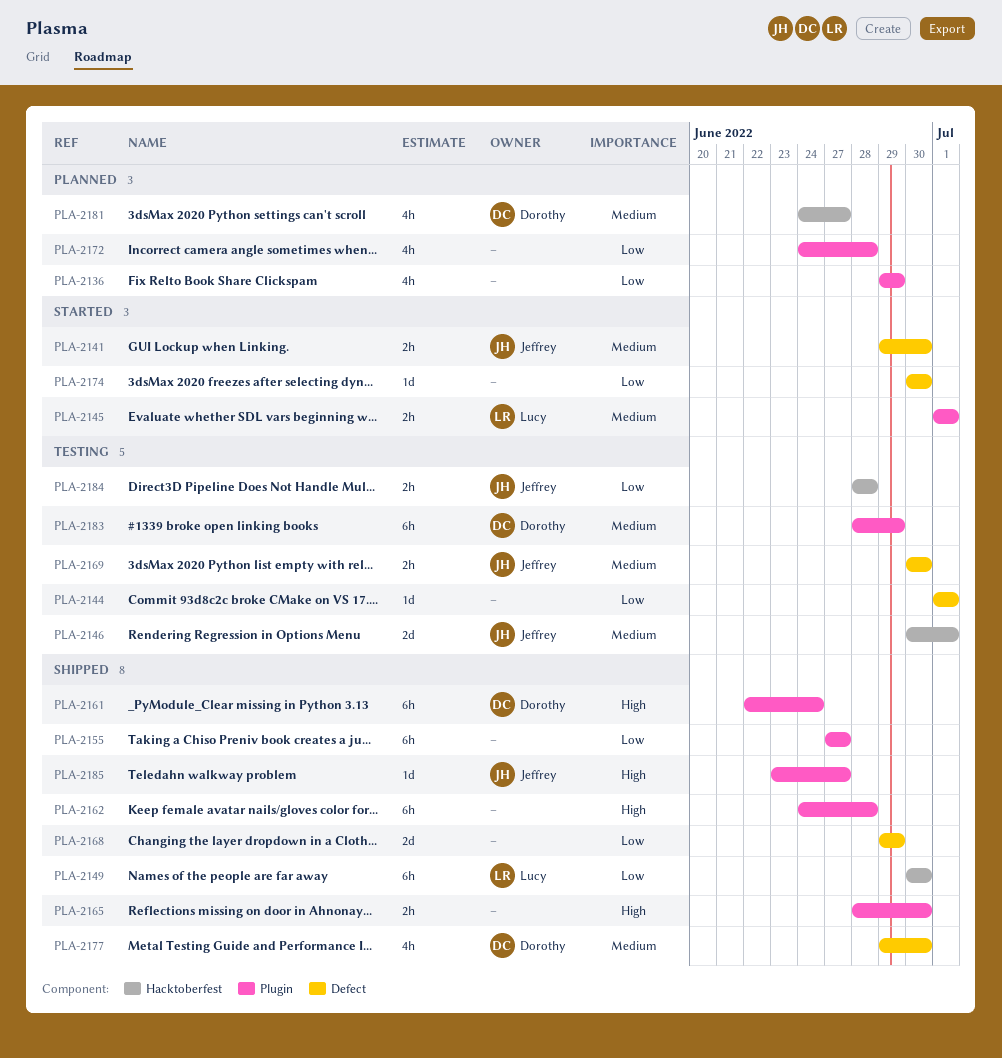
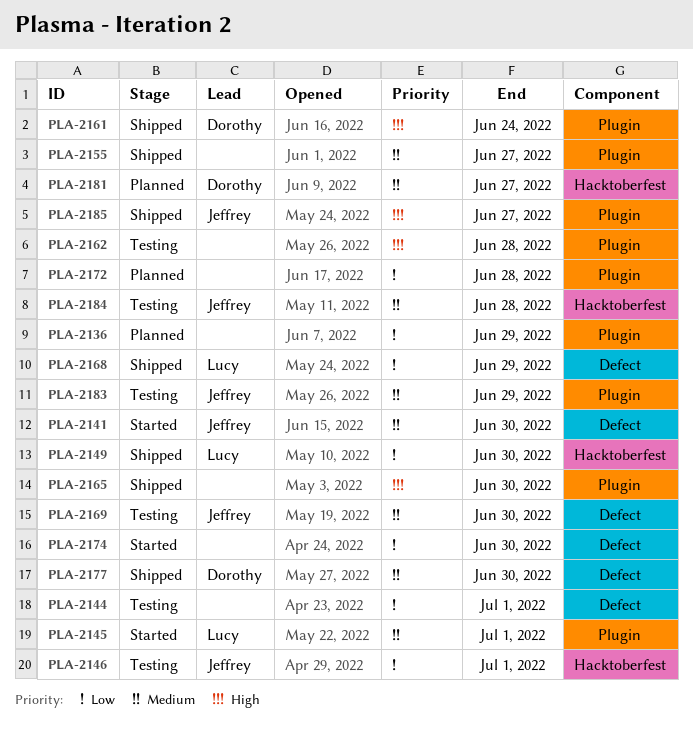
PLA-2146, priority: Medium -> Low
PLA-2155, priority: Low -> Medium
PLA-2162, status: Shipped -> Testing
PLA-2168, owner: none -> Lucy
PLA-2183, owner: Dorothy -> Jeffrey
PLA-2184, priority: Low -> Medium

